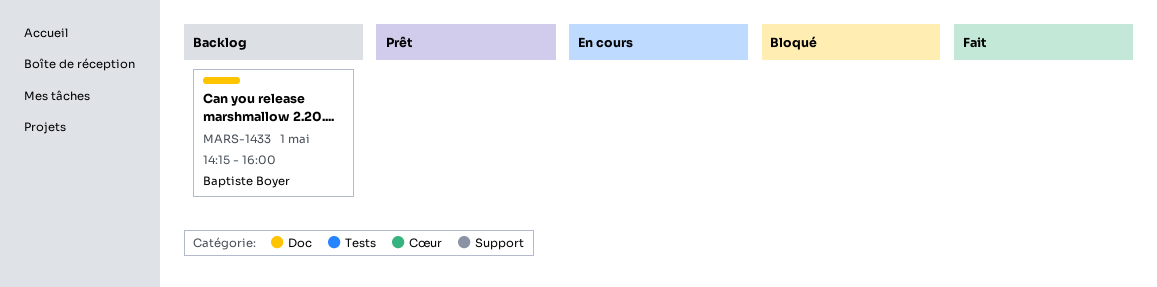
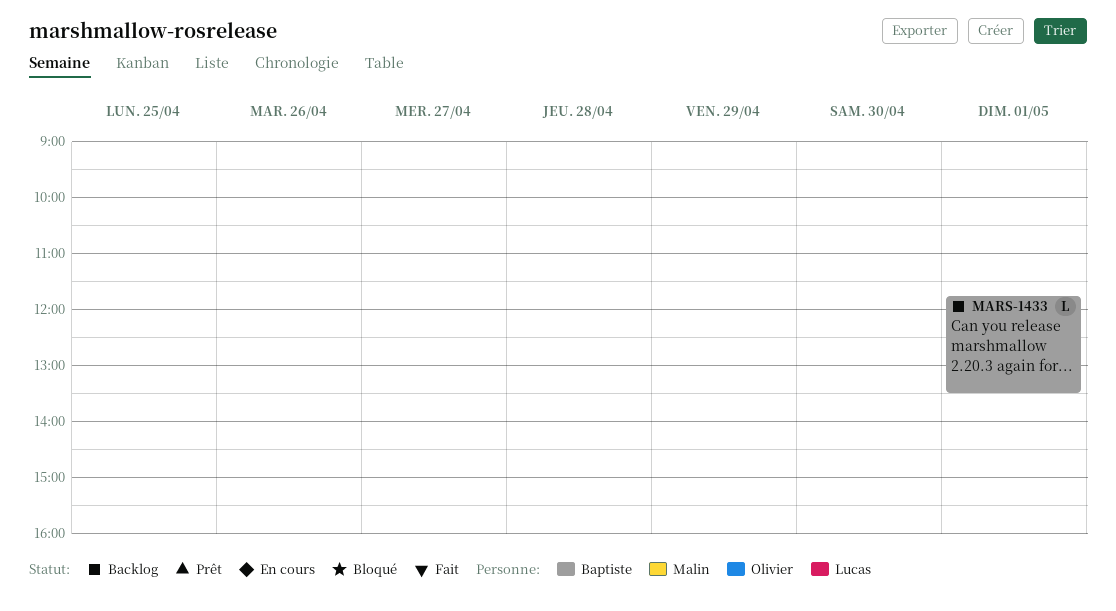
MARS-1433, begins: 14:15 -> 11:45
MARS-1433, ends: 16:00 -> 13:30

